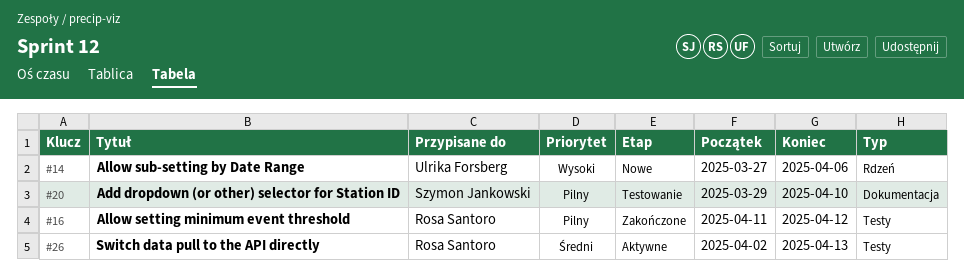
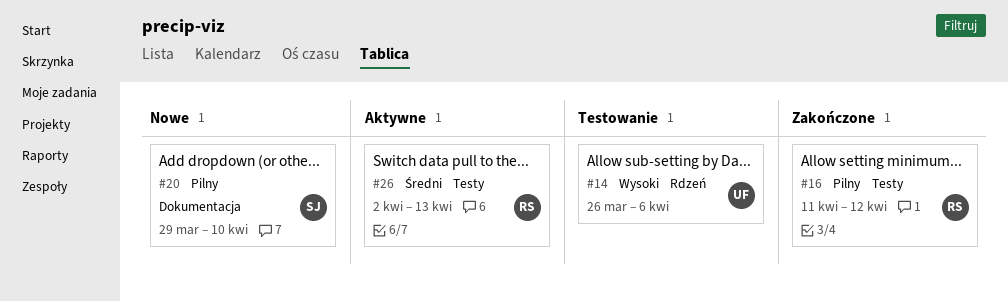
#14, status: Nowe -> Testowanie
#14, start: Mar 27 -> Mar 26
#20, status: Testowanie -> Nowe

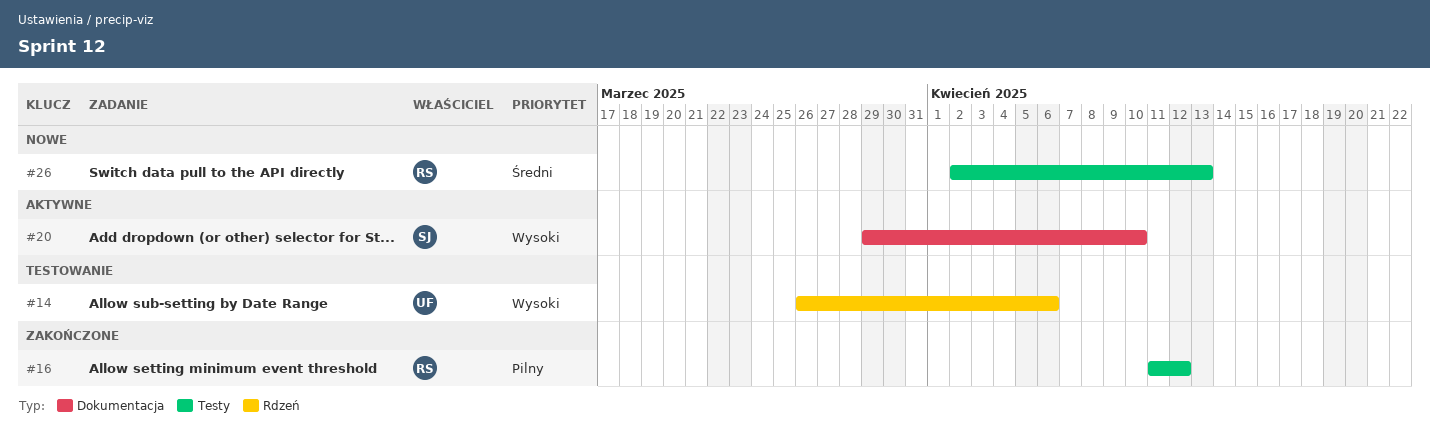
#20, status: Nowe -> Aktywne
#20, priority: Pilny -> Wysoki
#26, status: Aktywne -> Nowe

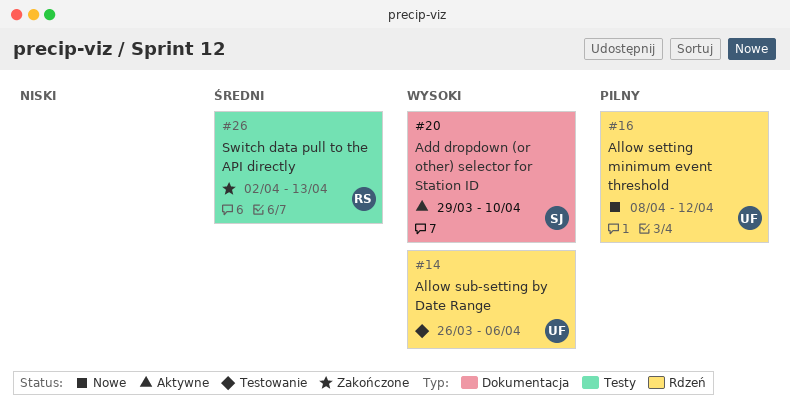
#16, status: Zakończone -> Nowe
#16, owner: RS -> UF
#16, label: Testy -> Rdzeń
#16, start: Apr 11 -> Apr 8
#26, status: Nowe -> Zakończone

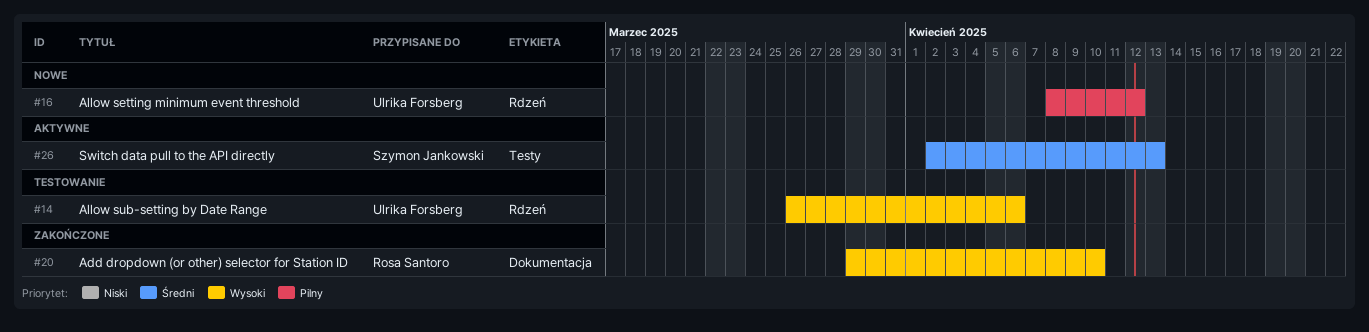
#20, status: Aktywne -> Zakończone
#20, owner: Szymon Jankowski -> Rosa Santoro
#26, status: Zakończone -> Aktywne
#26, owner: Rosa Santoro -> Szymon Jankowski

